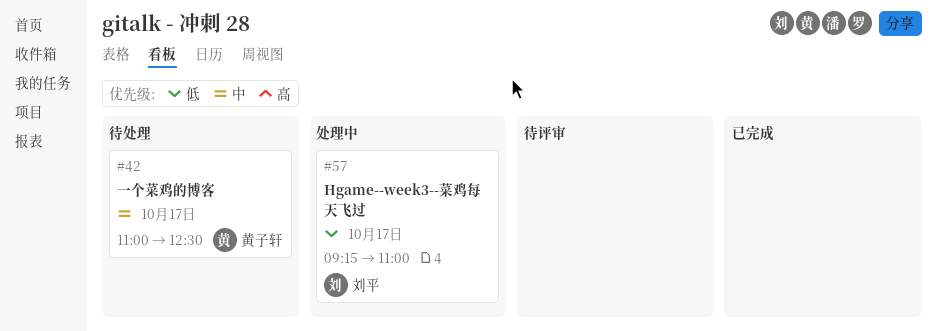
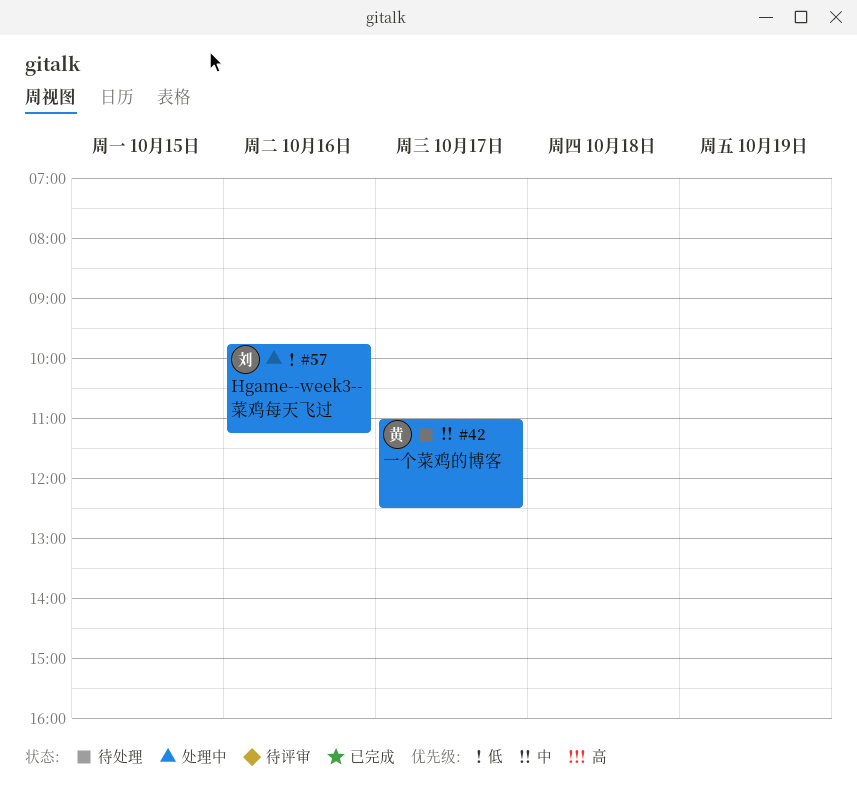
#57, day: Oct 17 -> Oct 16
#57, begins: 09:15 -> 09:45
#57, ends: 11:00 -> 11:15

